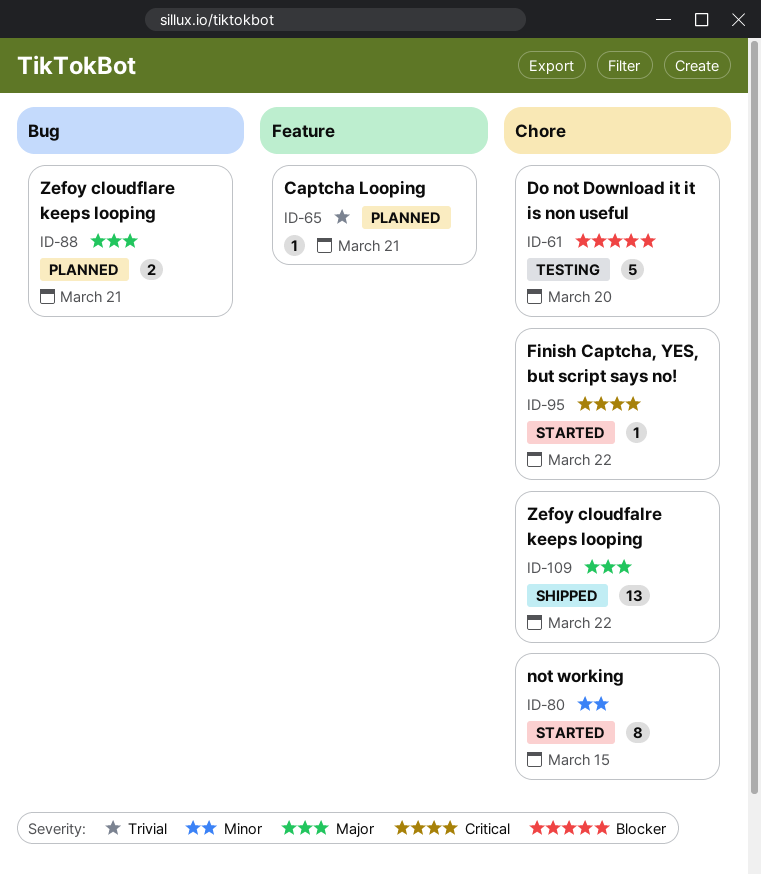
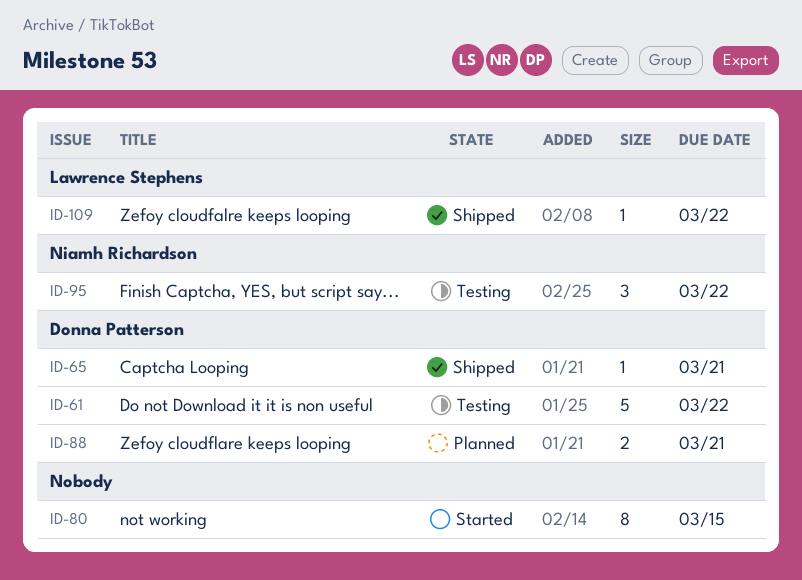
ID-61, due: Mar 20 -> Mar 22
ID-65, status: Planned -> Shipped
ID-95, status: Started -> Testing
ID-95, estimate: 1 -> 3
ID-109, estimate: 13 -> 1

